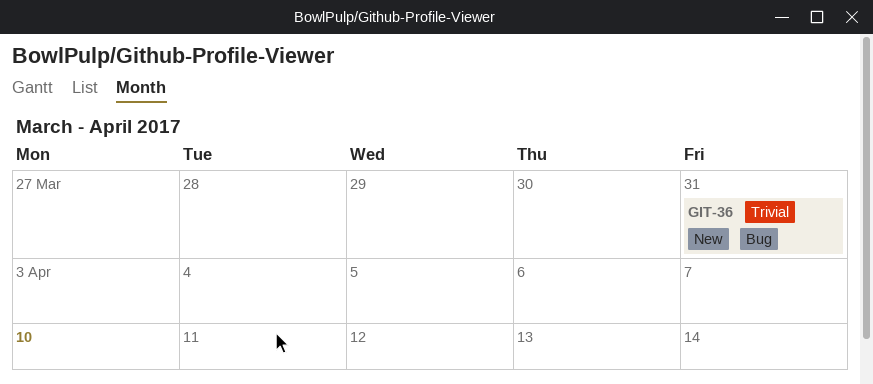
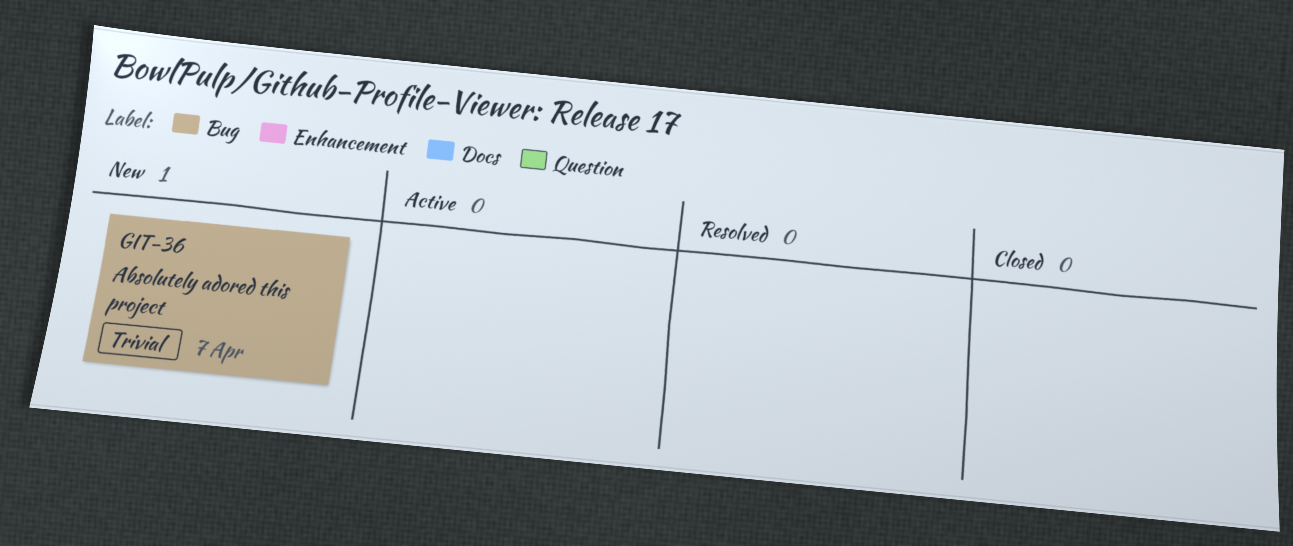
GIT-36, due: Mar 31 -> Apr 7

